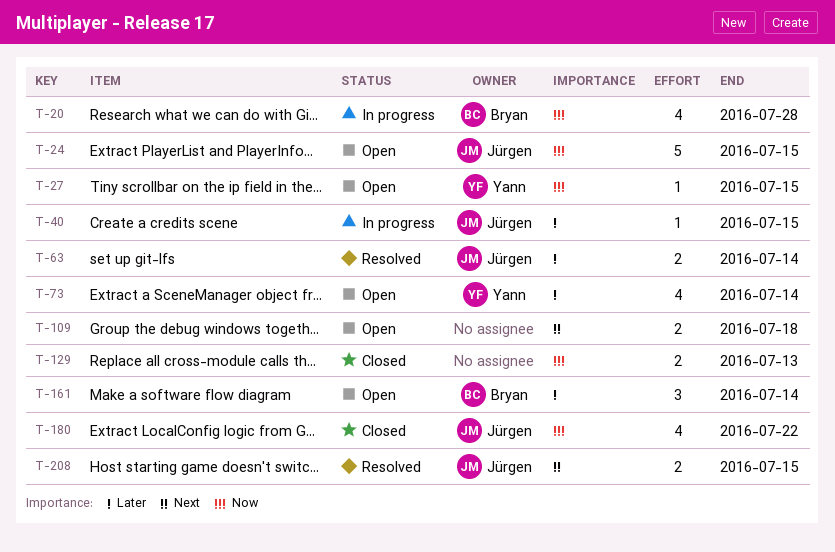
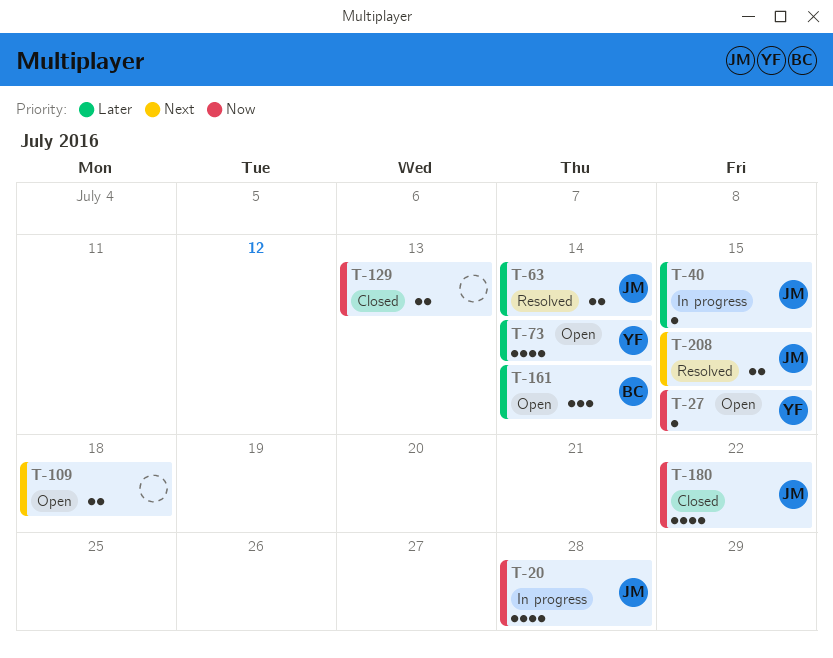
T-20, owner: Bryan -> Jürgen
T-24: present -> none

